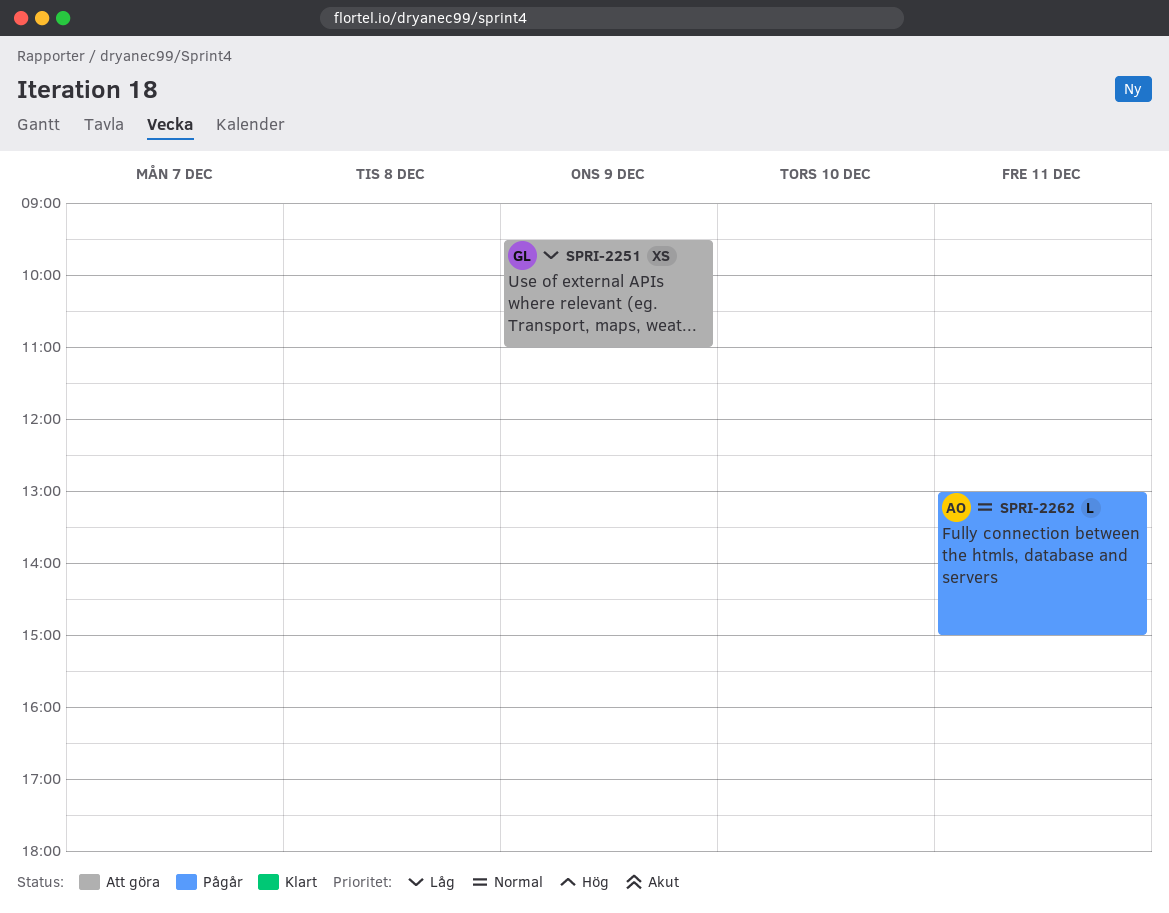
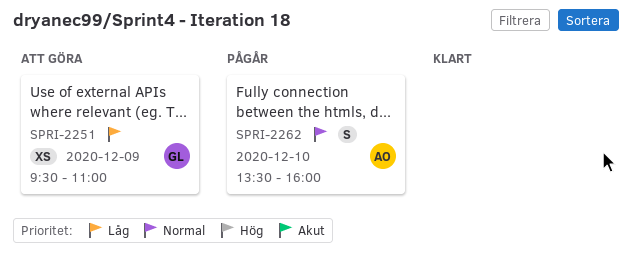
SPRI-2262, estimate: L -> S
SPRI-2262, day: Dec 11 -> Dec 10
SPRI-2262, begins: 13:00 -> 13:30
SPRI-2262, ends: 15:00 -> 16:00

